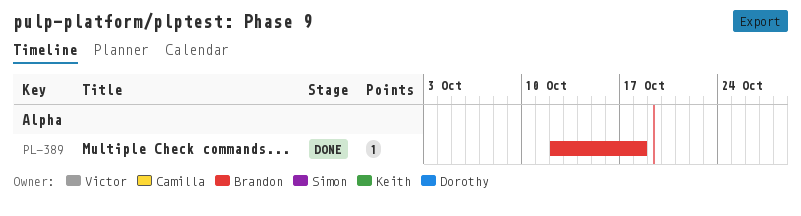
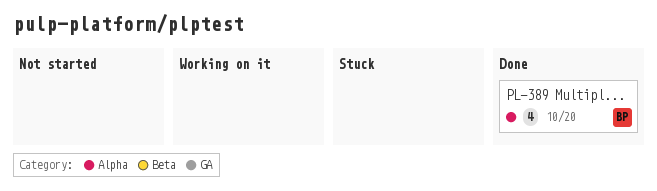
PL-389, estimate: 1 -> 4
PL-389, due: Oct 18 -> Oct 20

